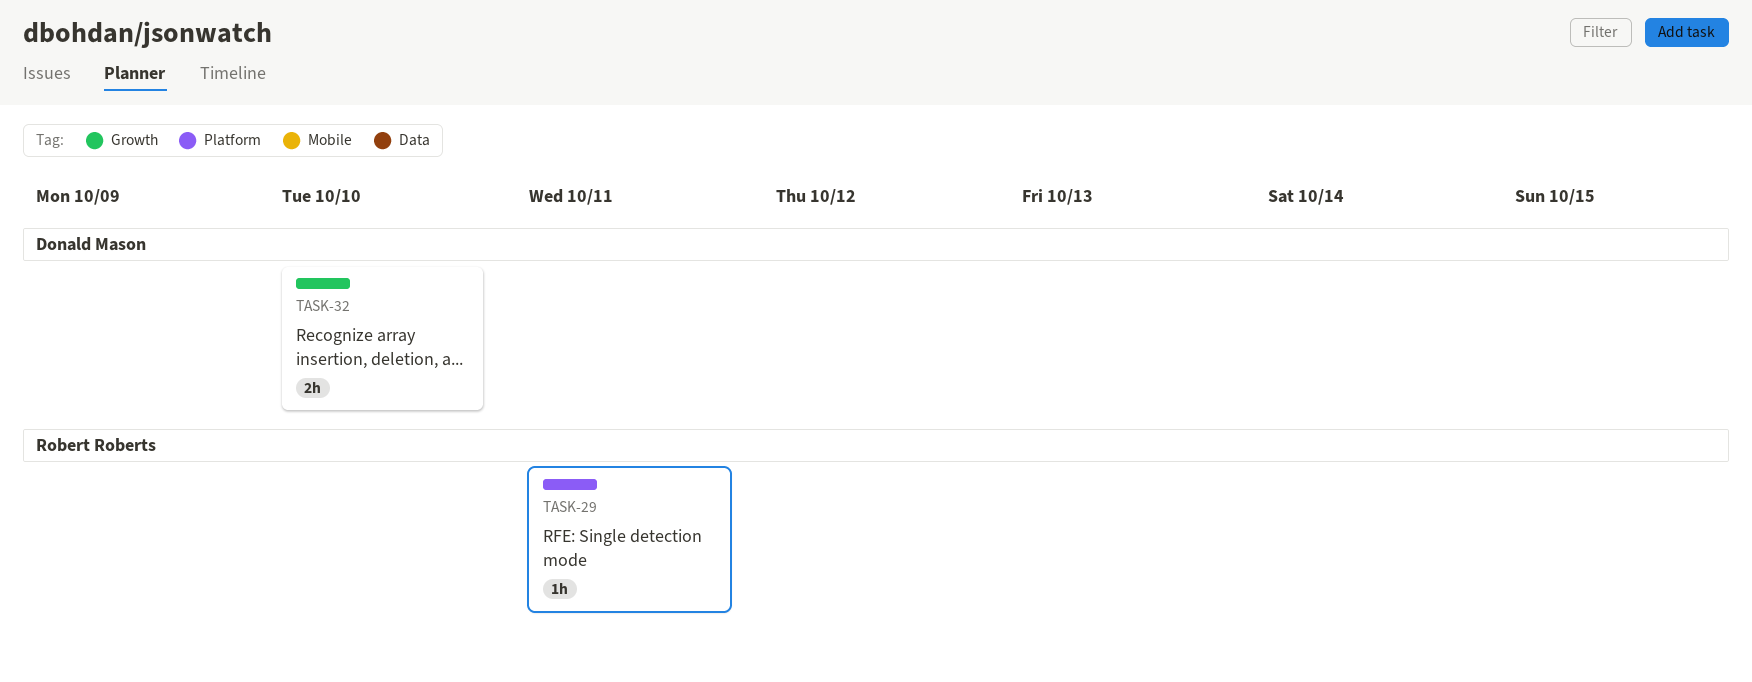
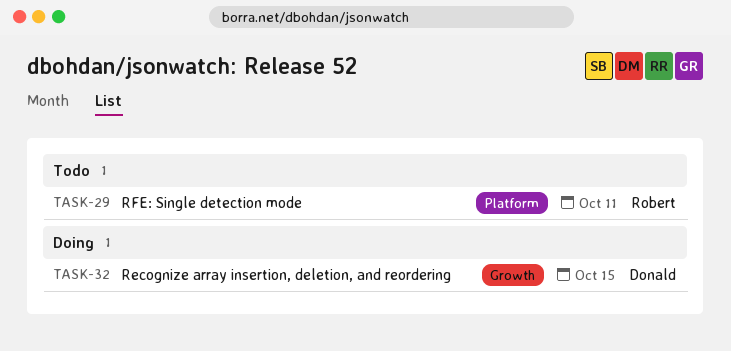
TASK-32, due: Oct 10 -> Oct 15

